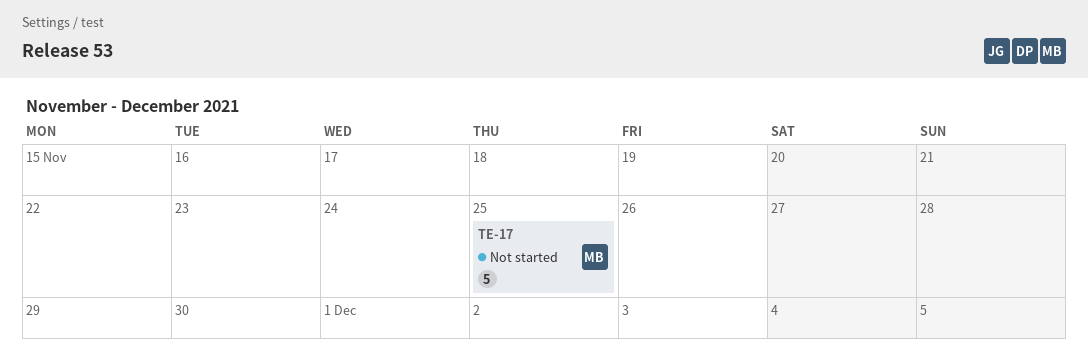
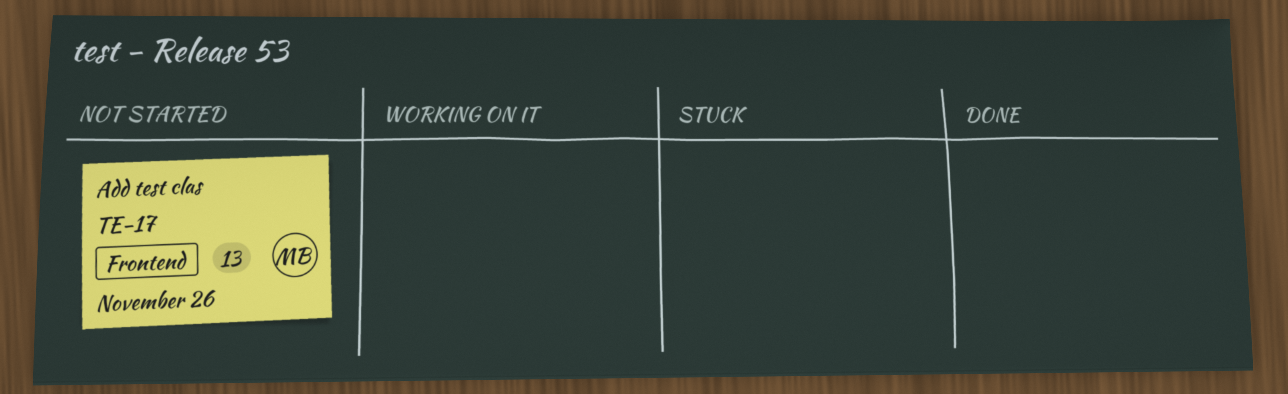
TE-17, estimate: 5 -> 13
TE-17, due: Nov 25 -> Nov 26

